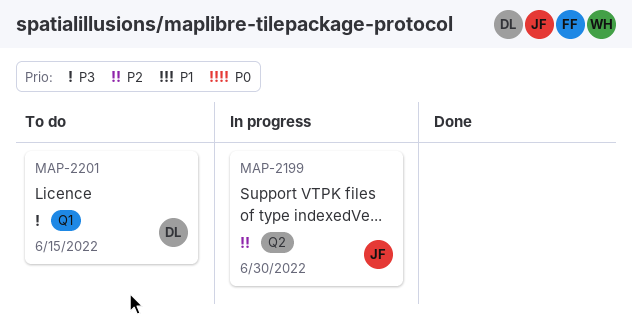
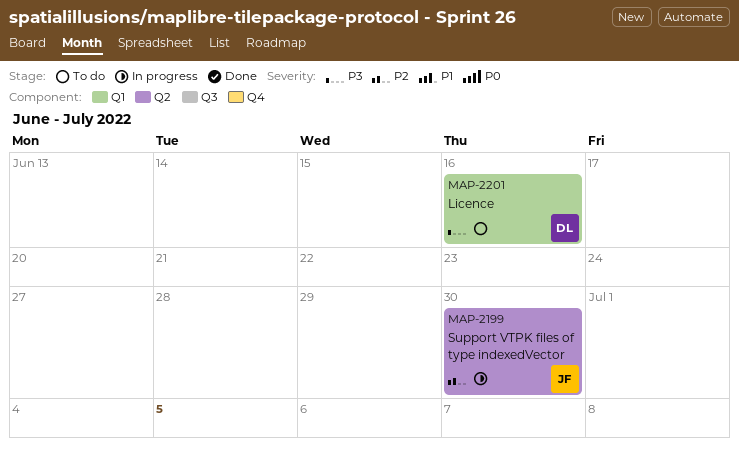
MAP-2201, due: Jun 15 -> Jun 16

